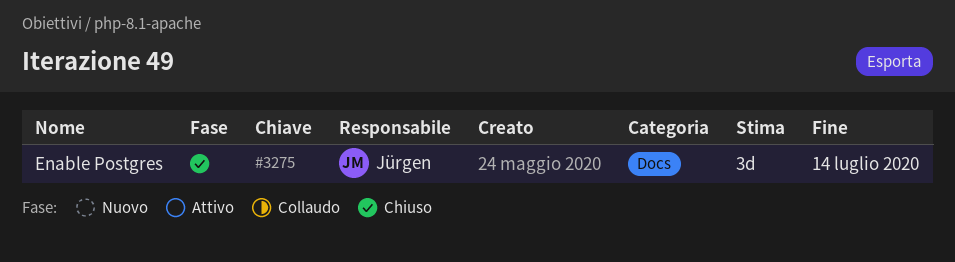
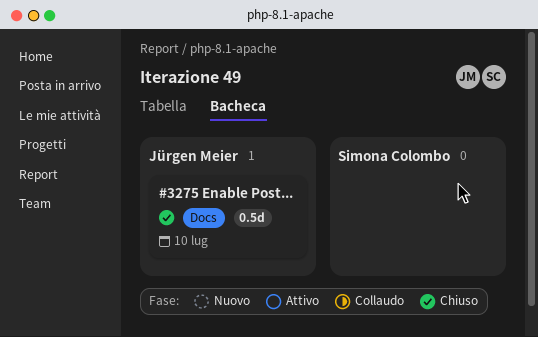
#3275, estimate: 3d -> 0.5d
#3275, due: Jul 14 -> Jul 10

